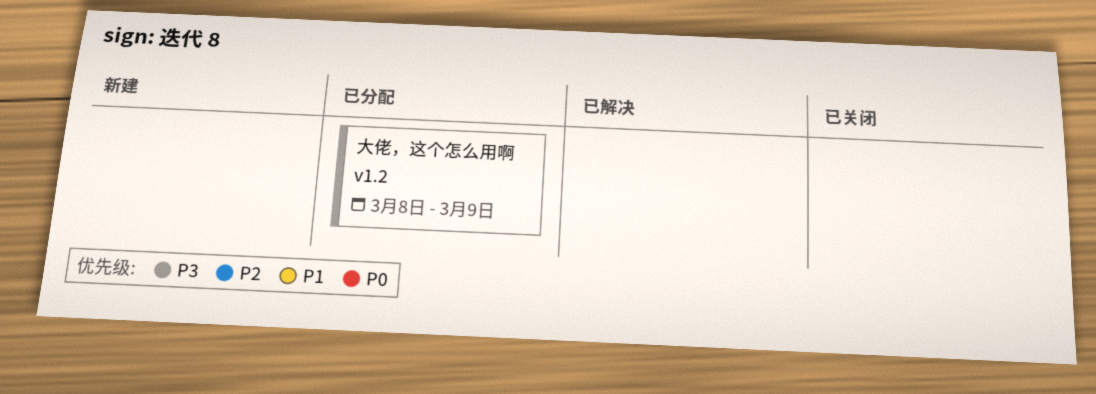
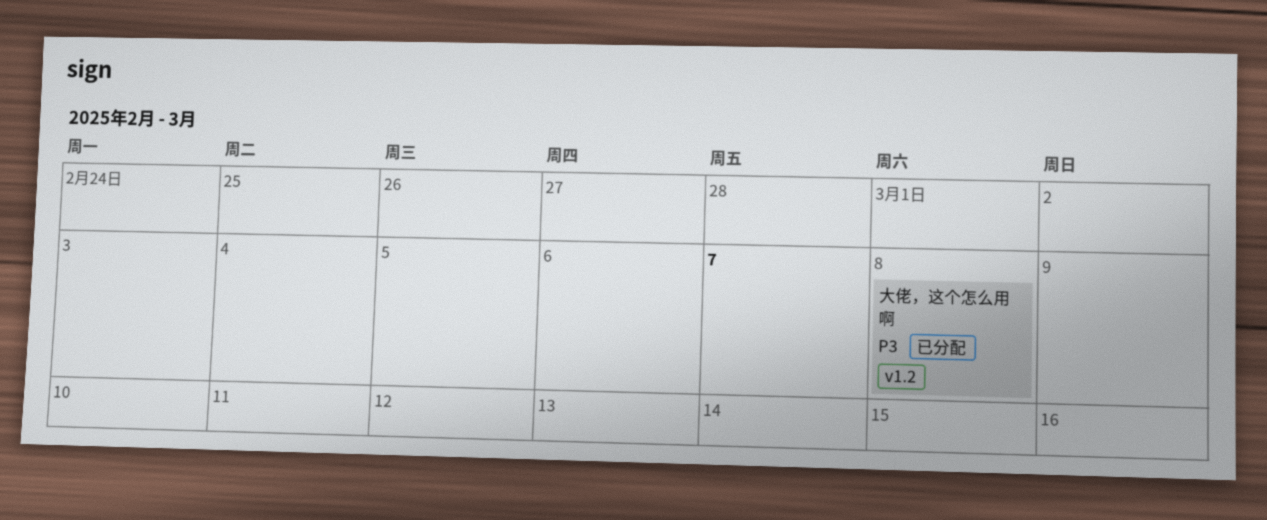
大佬，这个怎么用啊, due: Mar 9 -> Mar 8

